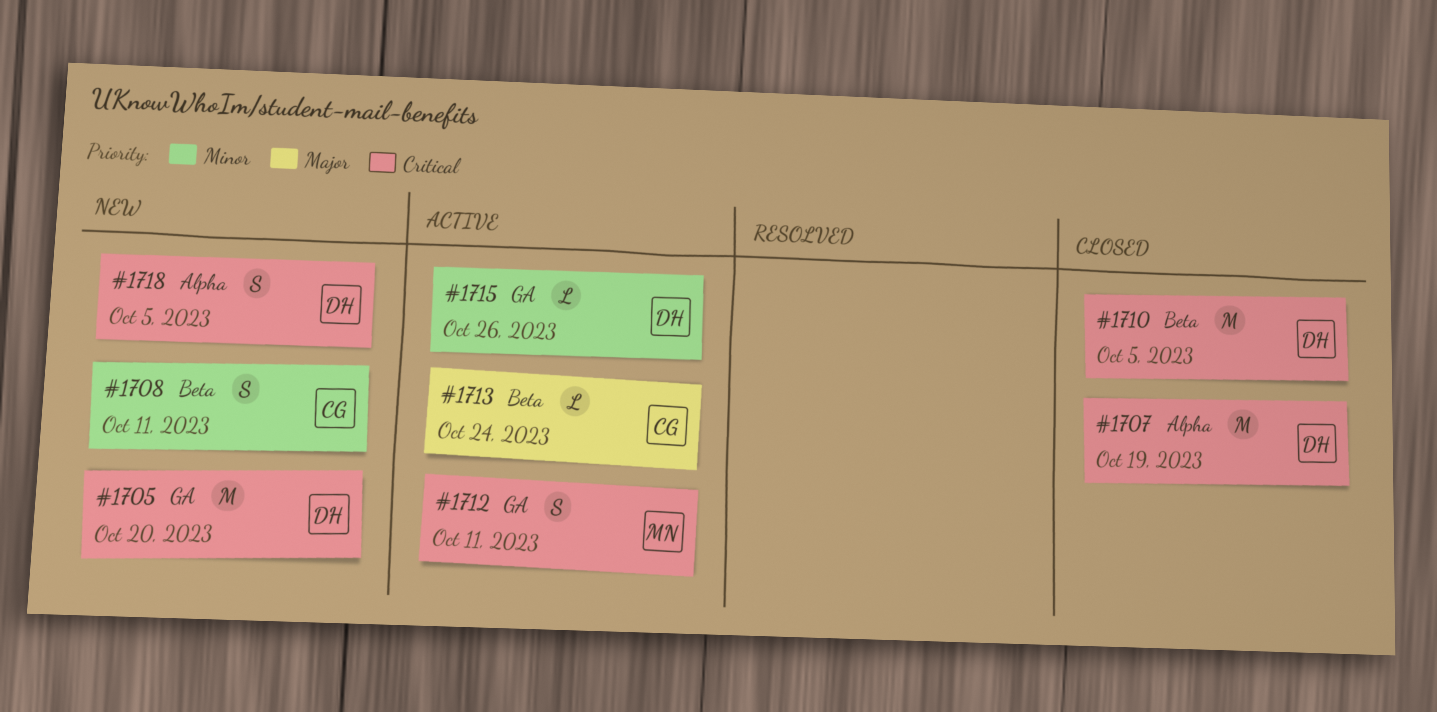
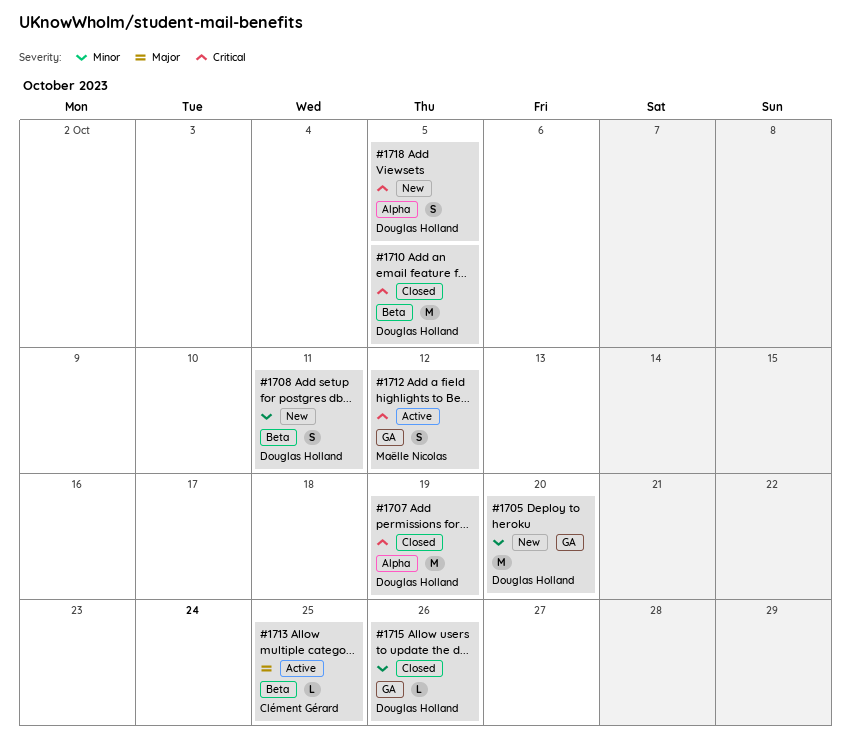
#1705, priority: Critical -> Minor
#1708, owner: Clément Gérard -> Douglas Holland
#1712, due: Oct 11 -> Oct 12
#1713, due: Oct 24 -> Oct 25
#1715, status: Active -> Closed

